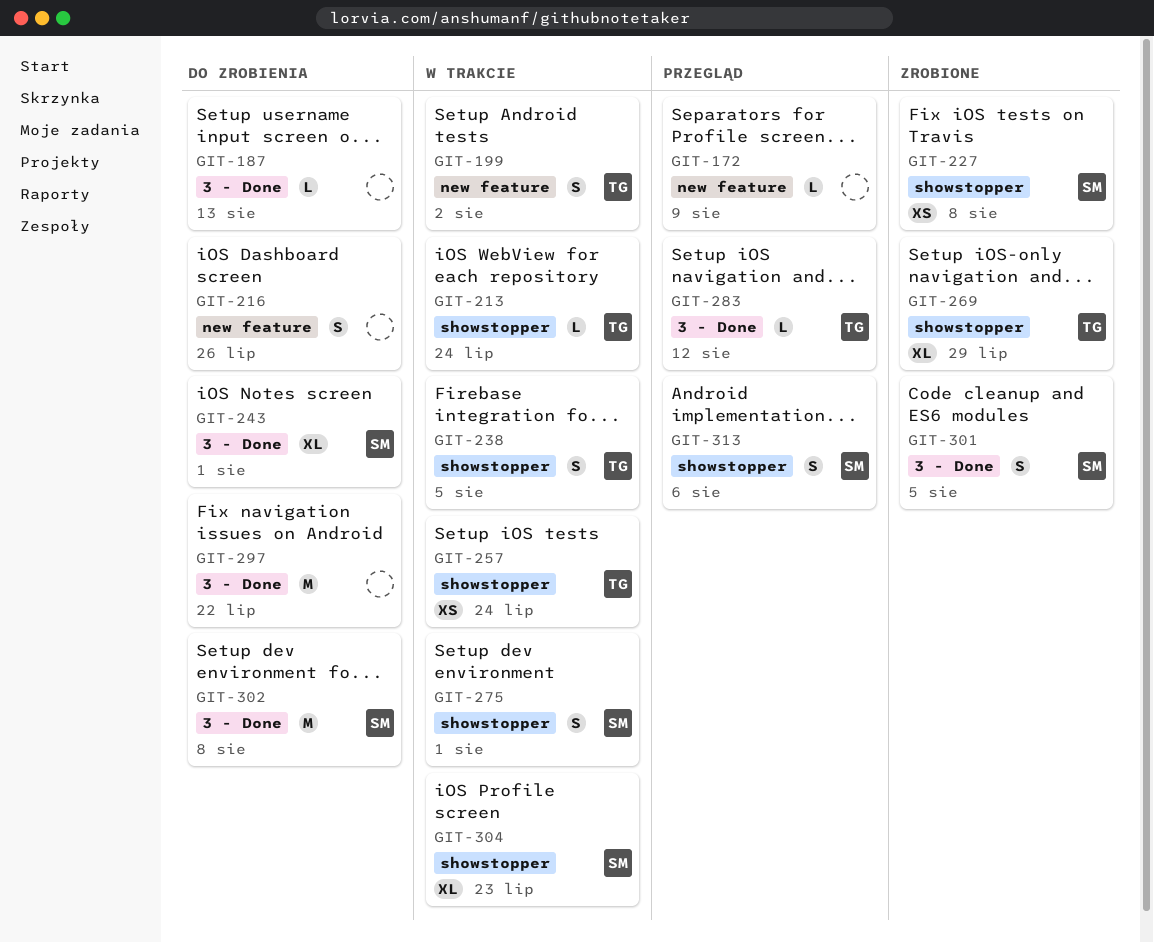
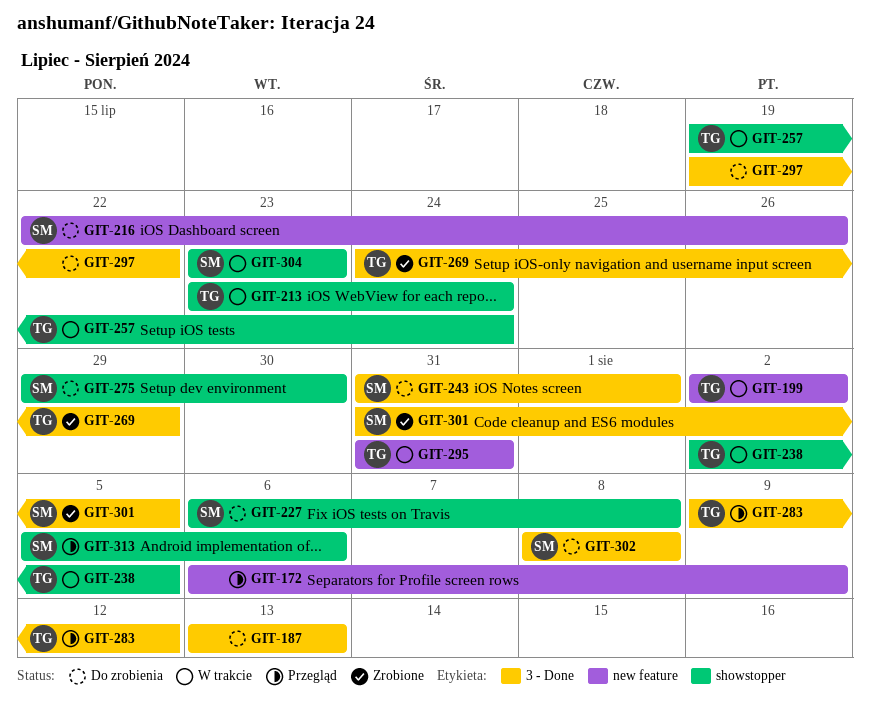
GIT-216, owner: none -> SM
GIT-227, status: Zrobione -> Do zrobienia
GIT-269, label: showstopper -> 3 - Done
GIT-275, status: W trakcie -> Do zrobienia
GIT-275, due: Aug 1 -> Jul 30
GIT-295: none -> present

